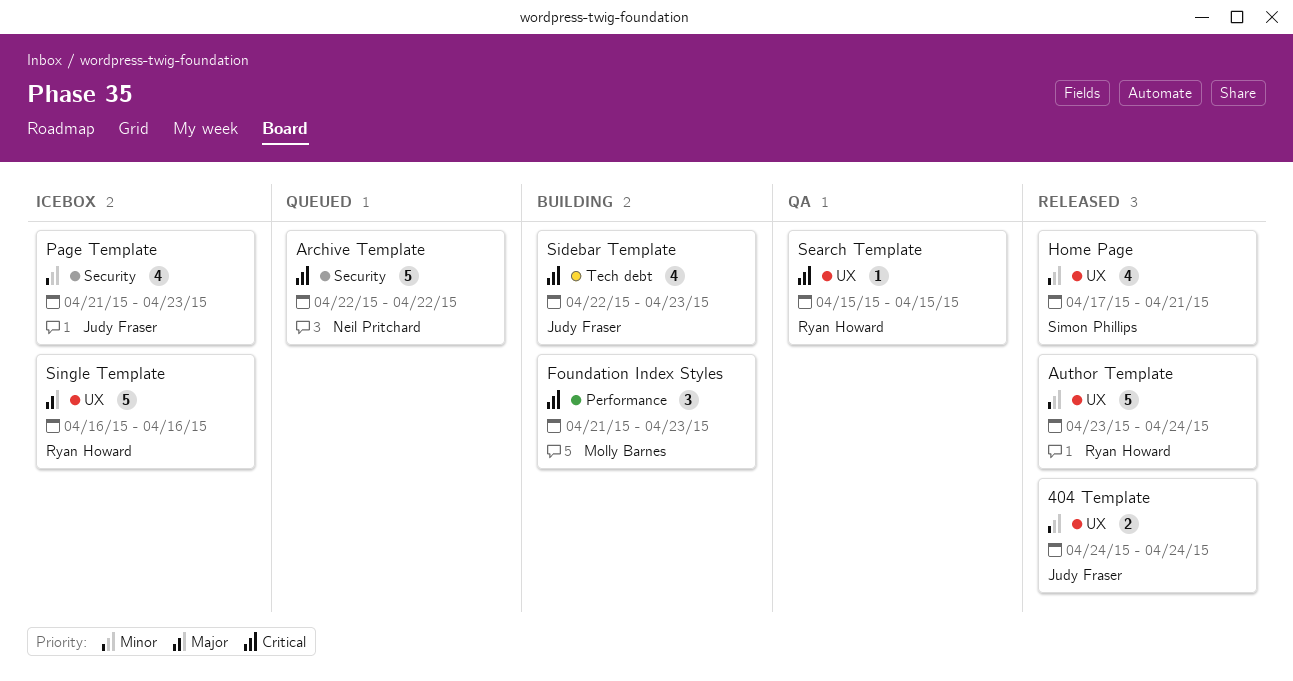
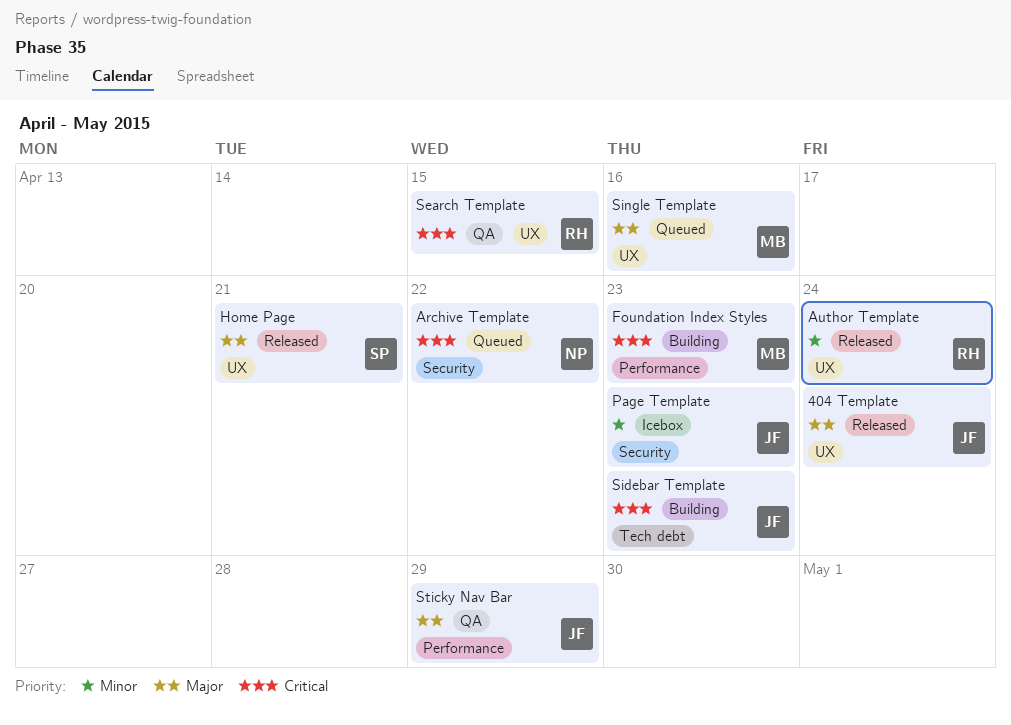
404 Template, priority: Minor -> Major
Home Page, priority: Minor -> Major
Single Template, status: Icebox -> Queued
Single Template, owner: Ryan Howard -> Molly Barnes
Sticky Nav Bar: none -> present

